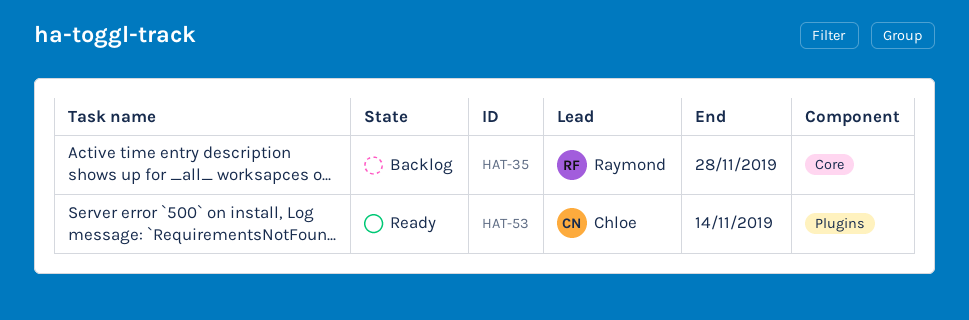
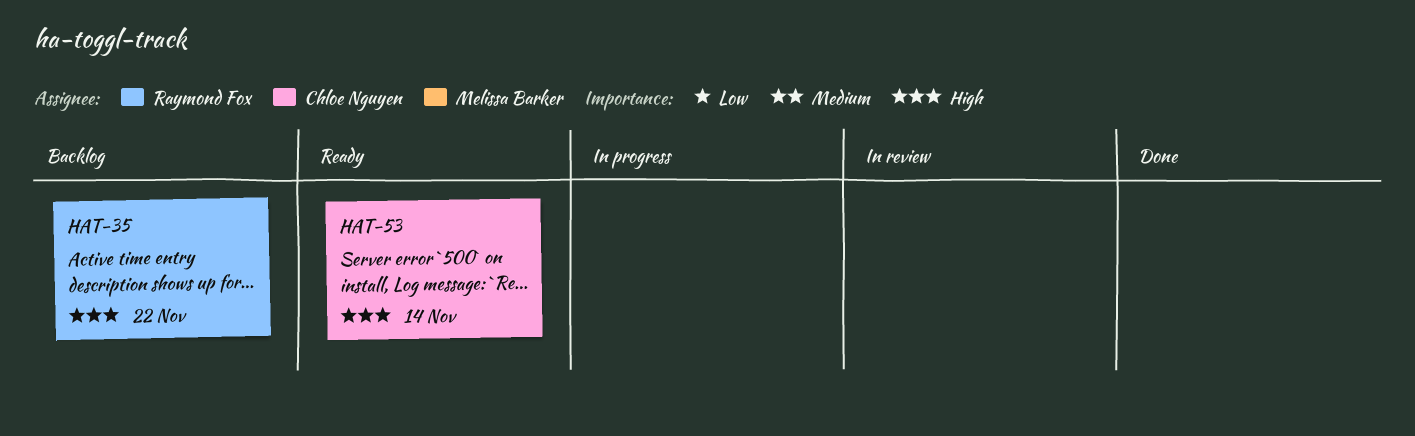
HAT-35, due: Nov 28 -> Nov 22

